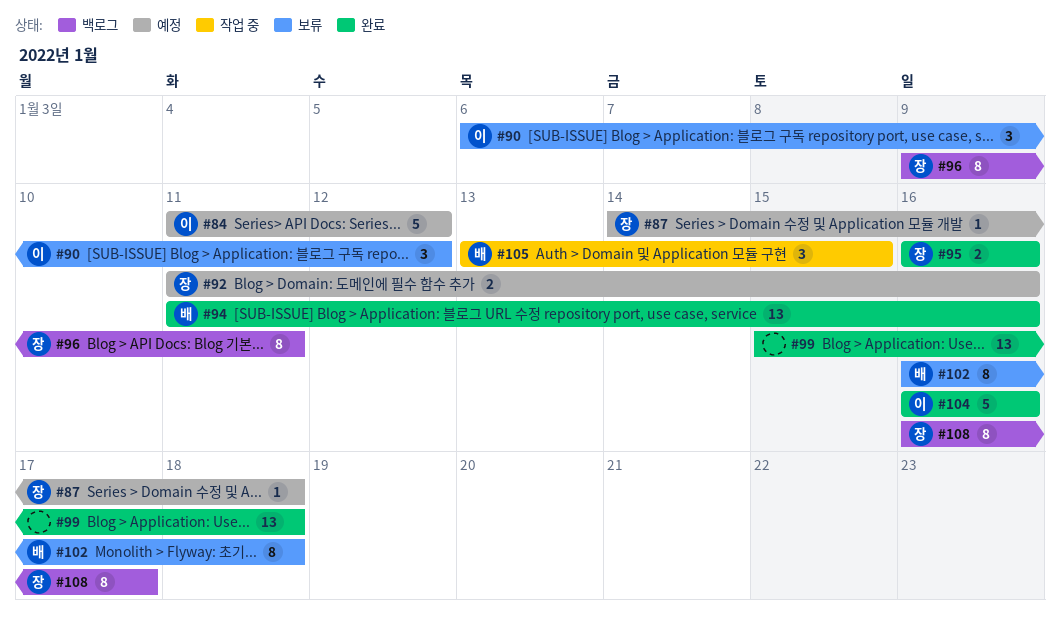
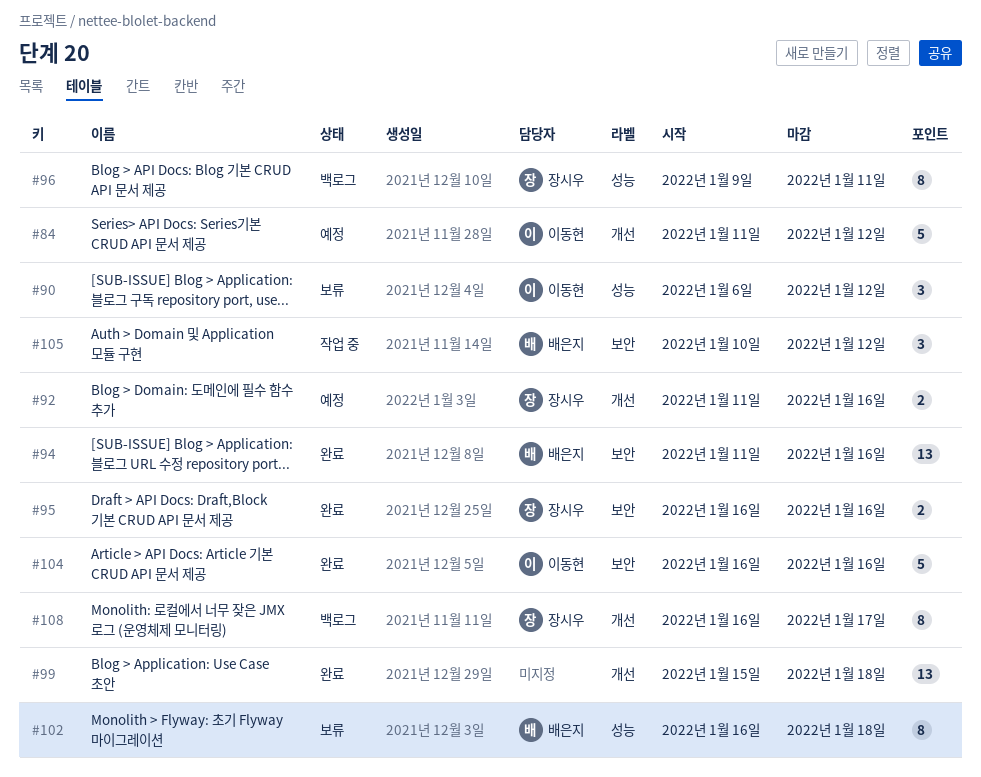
#87: present -> none
#105, start: Jan 13 -> Jan 10
#105, due: Jan 15 -> Jan 12

